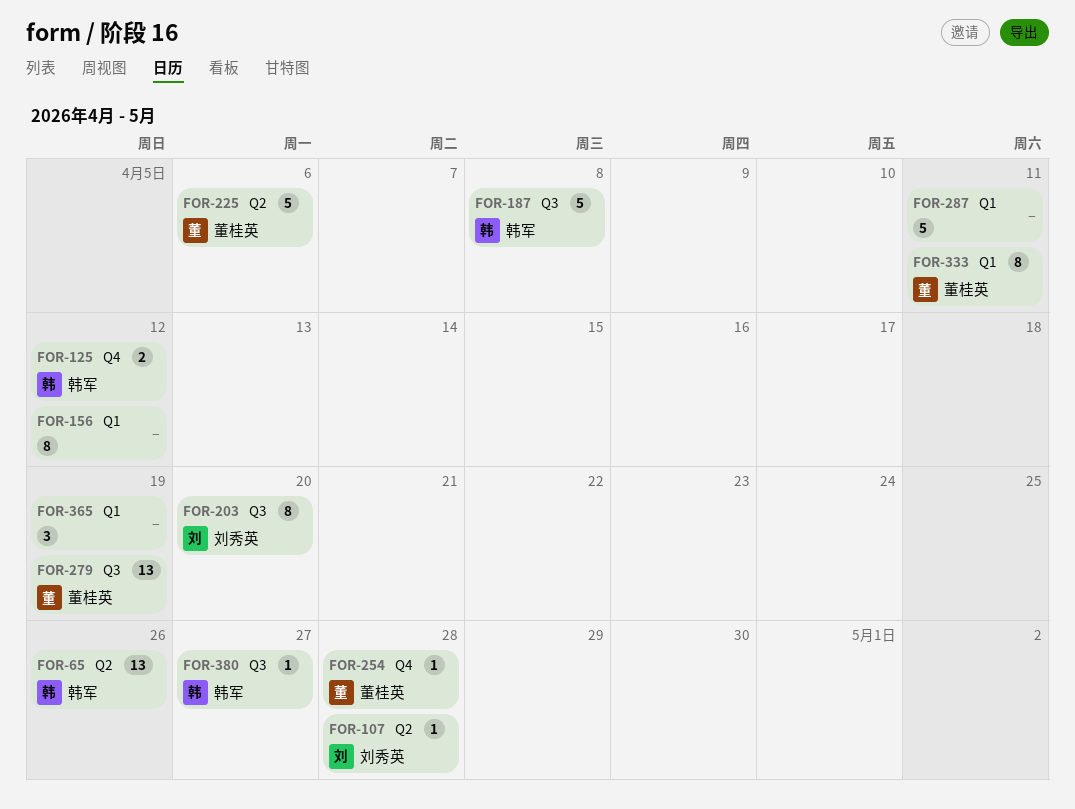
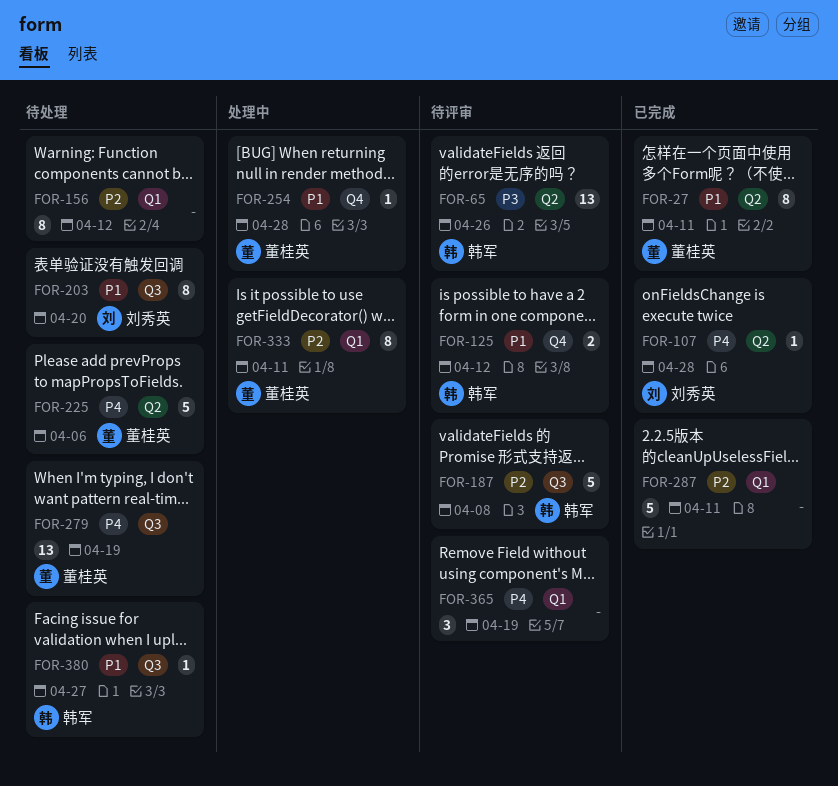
FOR-27: none -> present

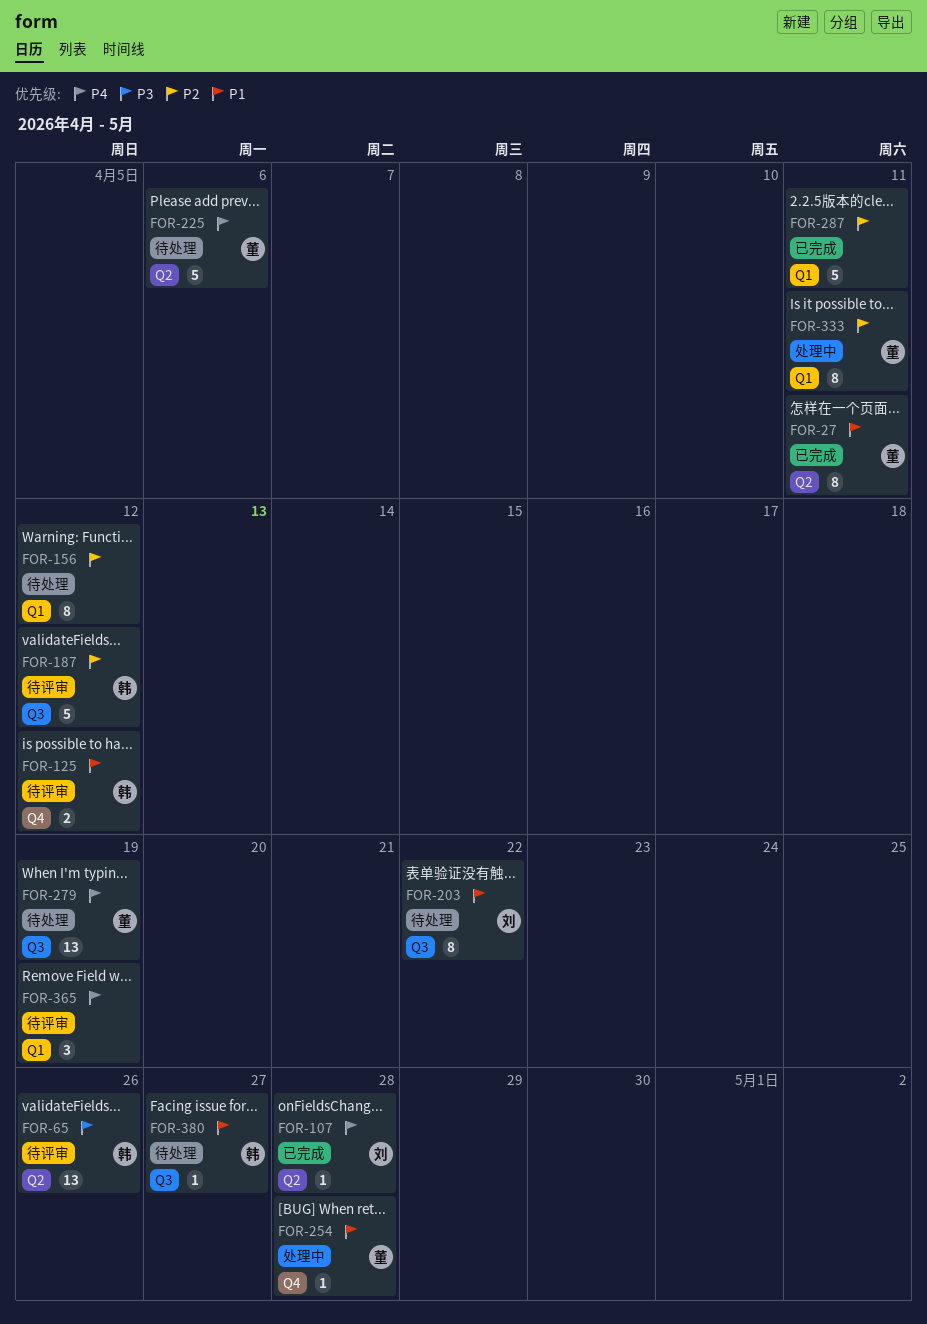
FOR-187, due: Apr 8 -> Apr 12
FOR-203, due: Apr 20 -> Apr 22

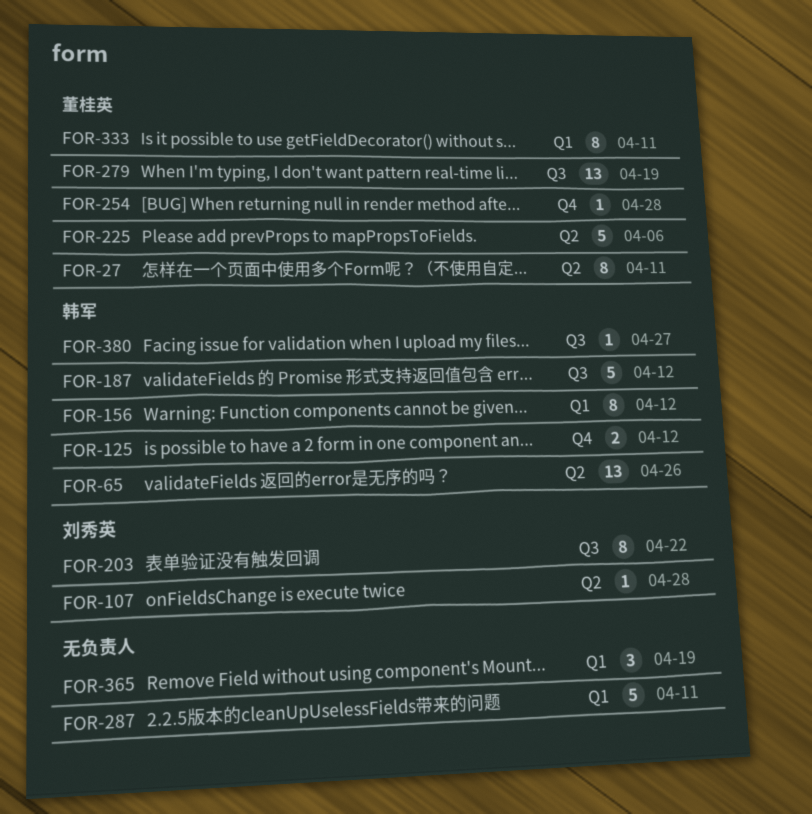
FOR-156, owner: none -> 韩军

